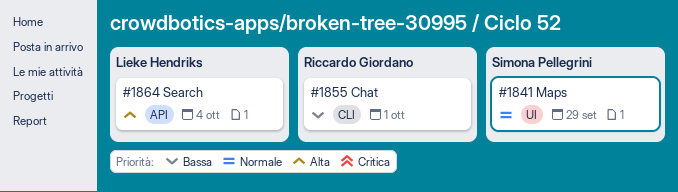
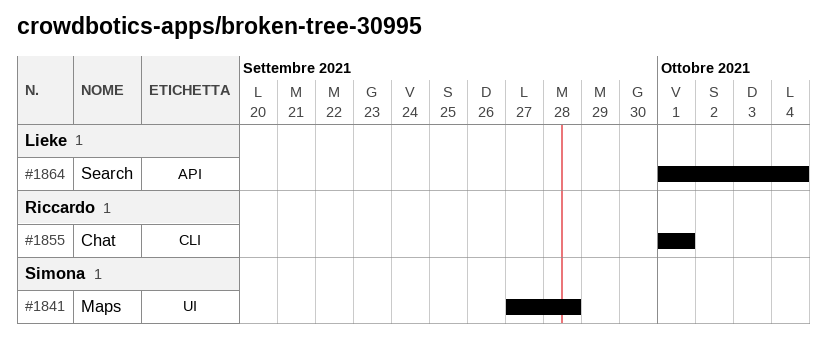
#1841, due: Sep 29 -> Sep 28

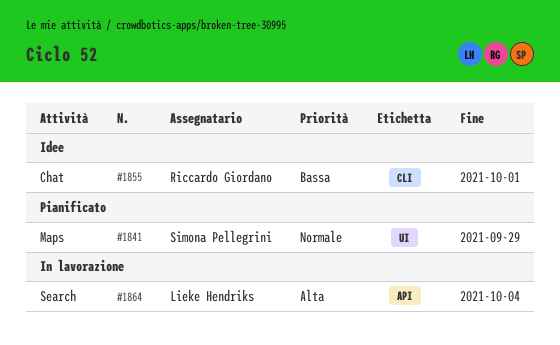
#1841, due: Sep 28 -> Sep 29

